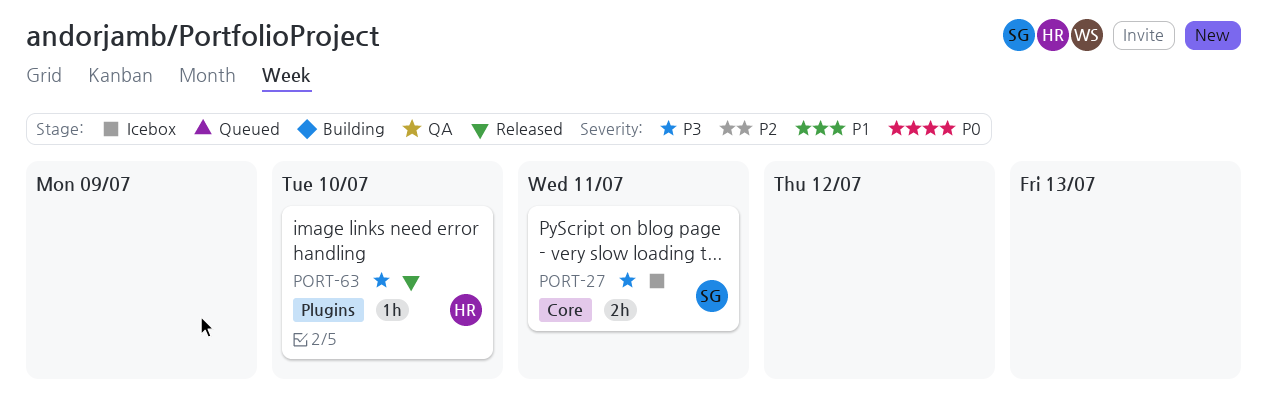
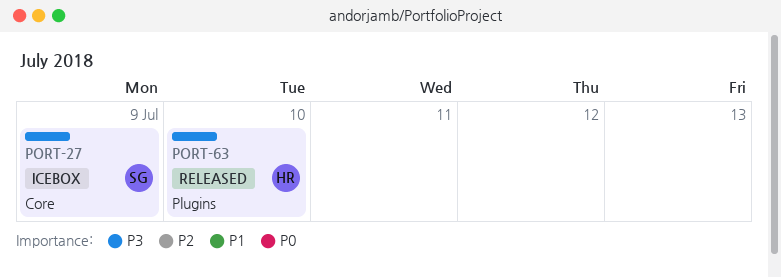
PORT-27, due: Jul 11 -> Jul 9

